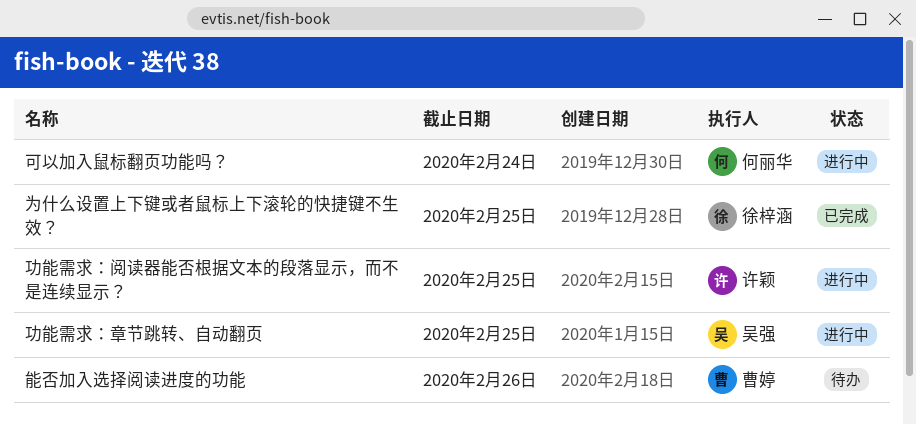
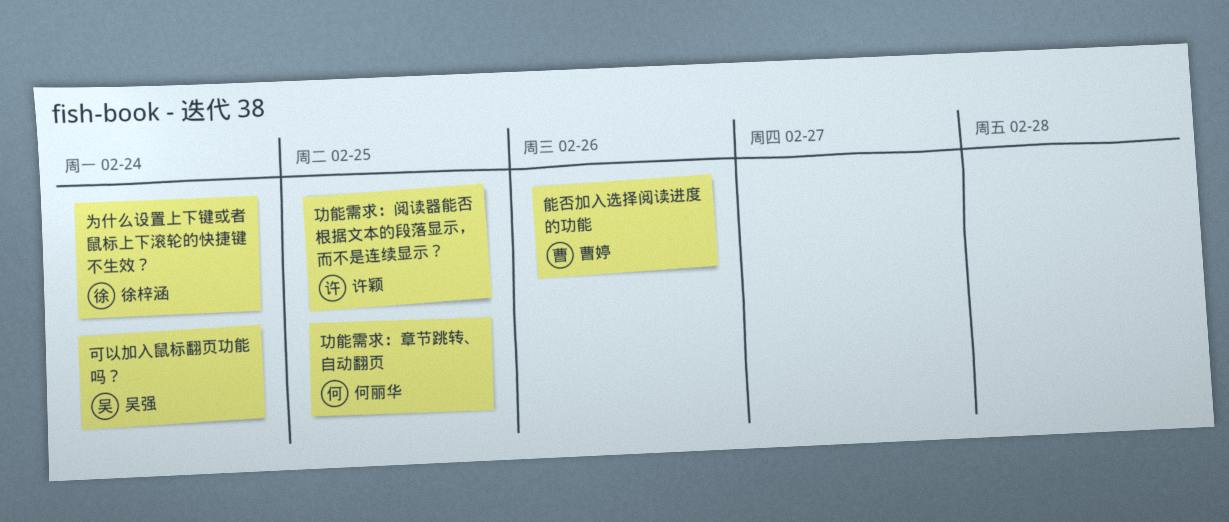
为什么设置上下键或者鼠标上下滚轮的快捷键不生效？, due: Feb 25 -> Feb 24
功能需求：章节跳转、自动翻页, owner: 吴强 -> 何丽华
可以加入鼠标翻页功能吗？, owner: 何丽华 -> 吴强

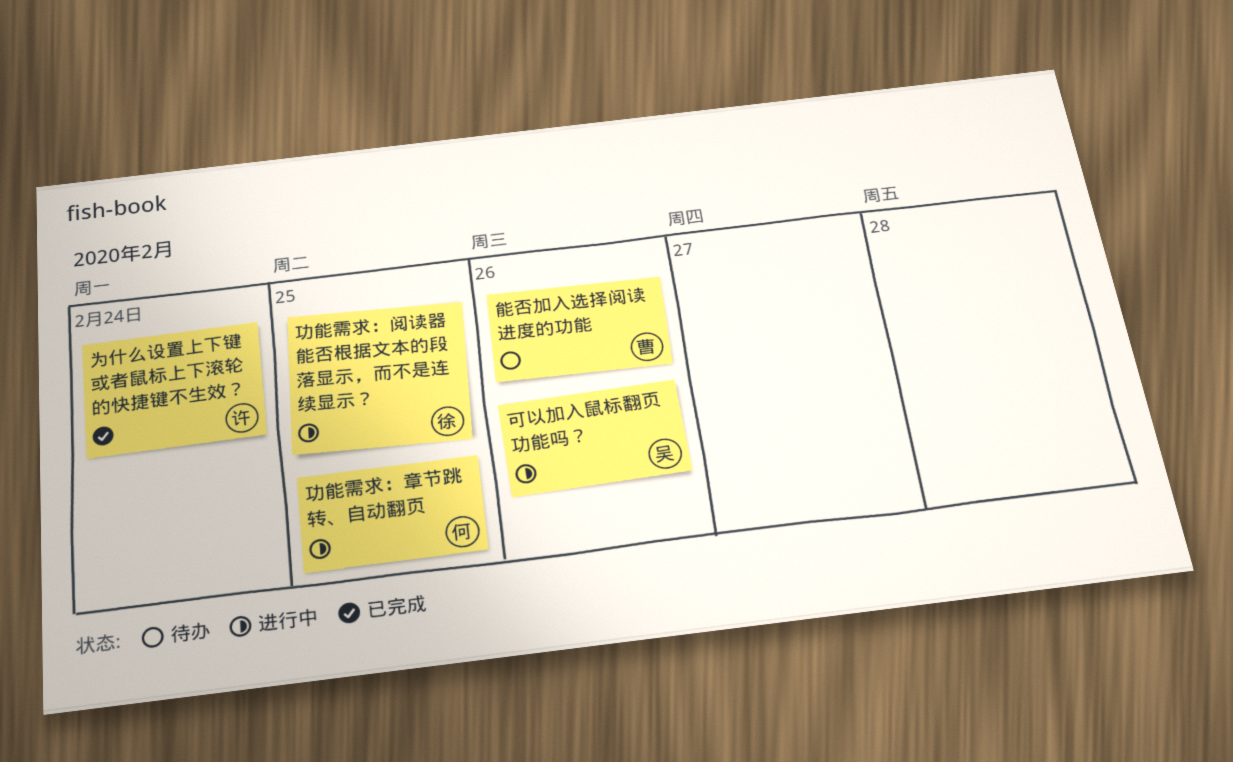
为什么设置上下键或者鼠标上下滚轮的快捷键不生效？, owner: 徐梓涵 -> 许颖
功能需求：阅读器能否根据文本的段落显示，而不是连续显示？, owner: 许颖 -> 徐梓涵
可以加入鼠标翻页功能吗？, due: Feb 24 -> Feb 26

